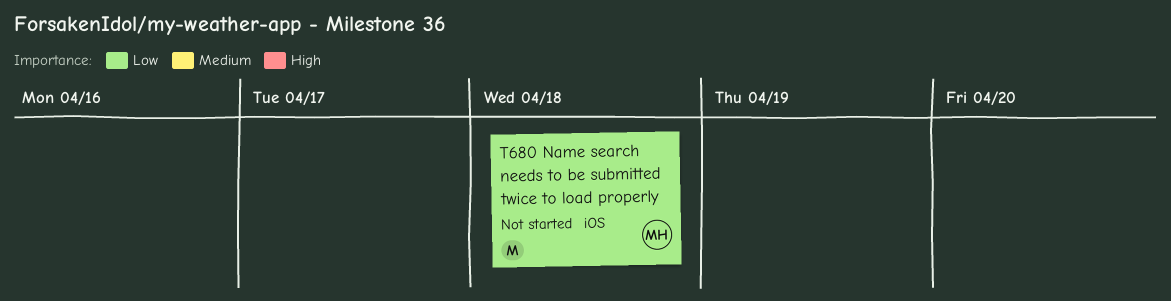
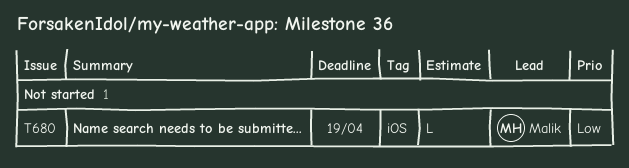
T680, estimate: M -> L
T680, due: Apr 18 -> Apr 19

